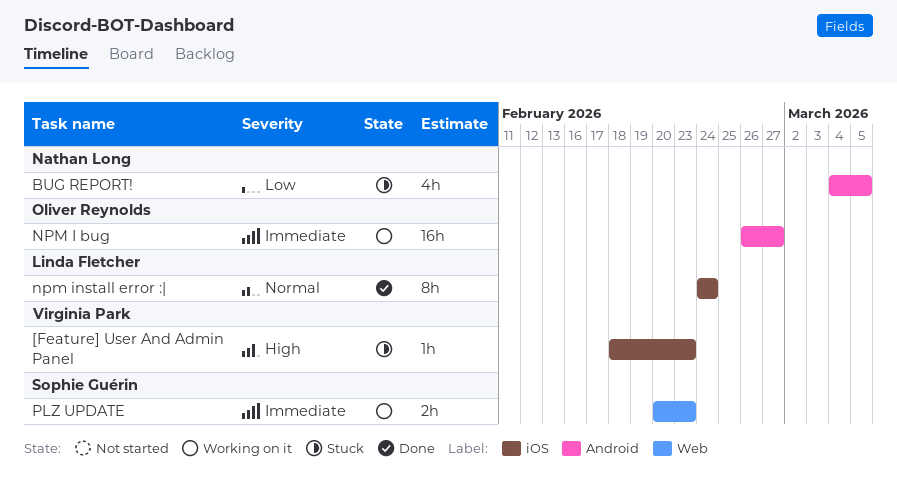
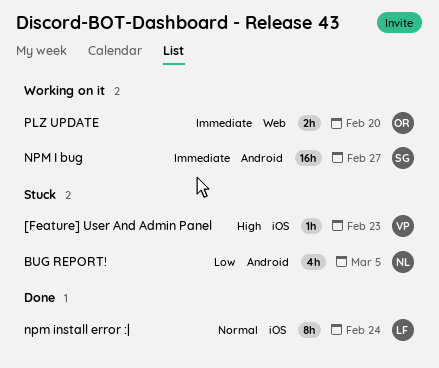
NPM I bug, owner: Oliver Reynolds -> Sophie Guérin
PLZ UPDATE, owner: Sophie Guérin -> Oliver Reynolds
PLZ UPDATE, due: Feb 23 -> Feb 20

